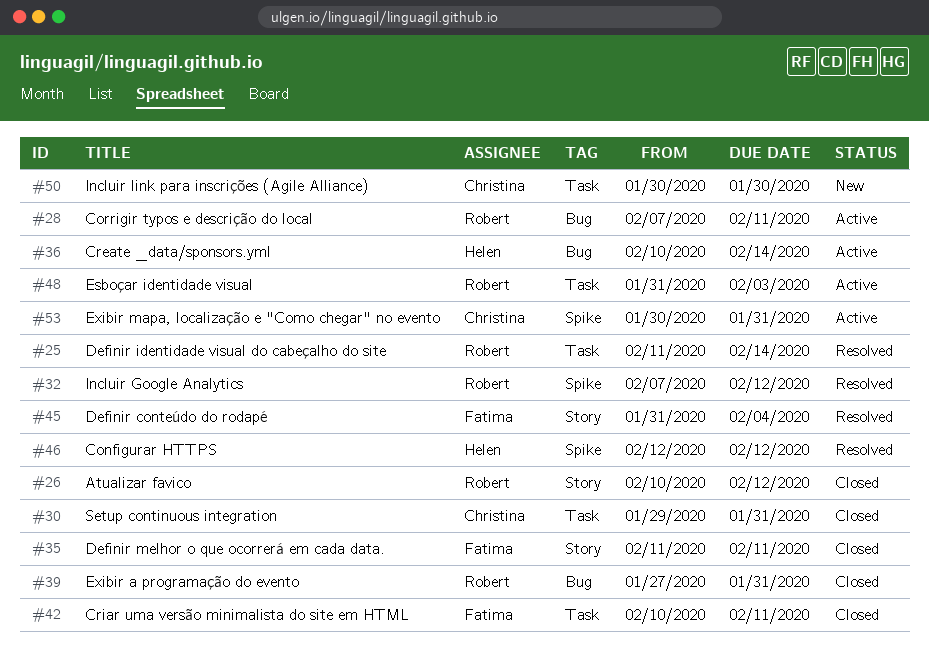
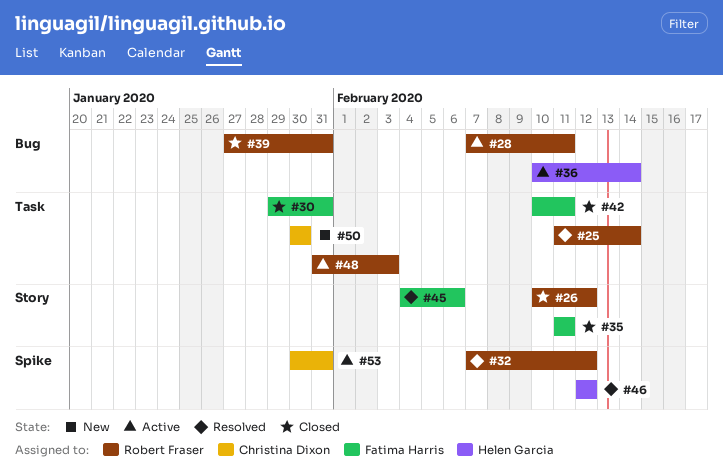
#30, owner: Christina Dixon -> Fatima Harris
#45, start: Jan 31 -> Feb 4
#45, due: Feb 4 -> Feb 6

